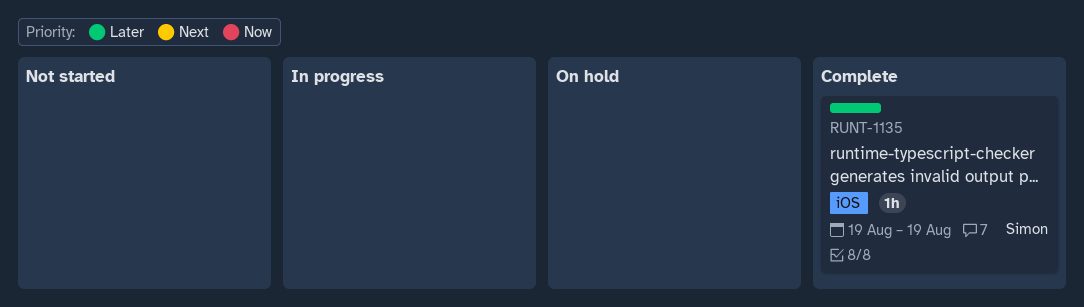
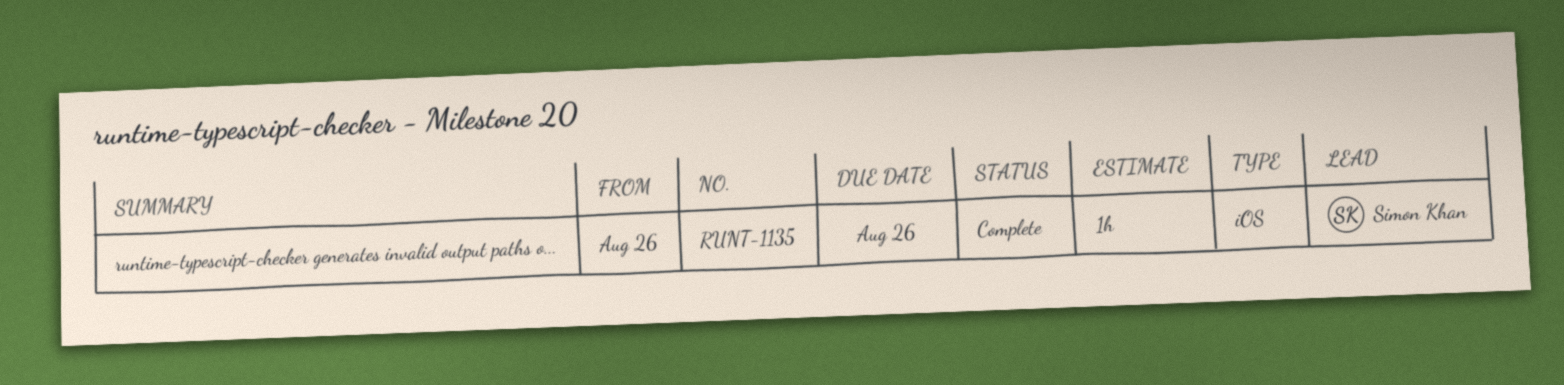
RUNT-1135, start: Aug 19 -> Aug 26
RUNT-1135, due: Aug 19 -> Aug 26

